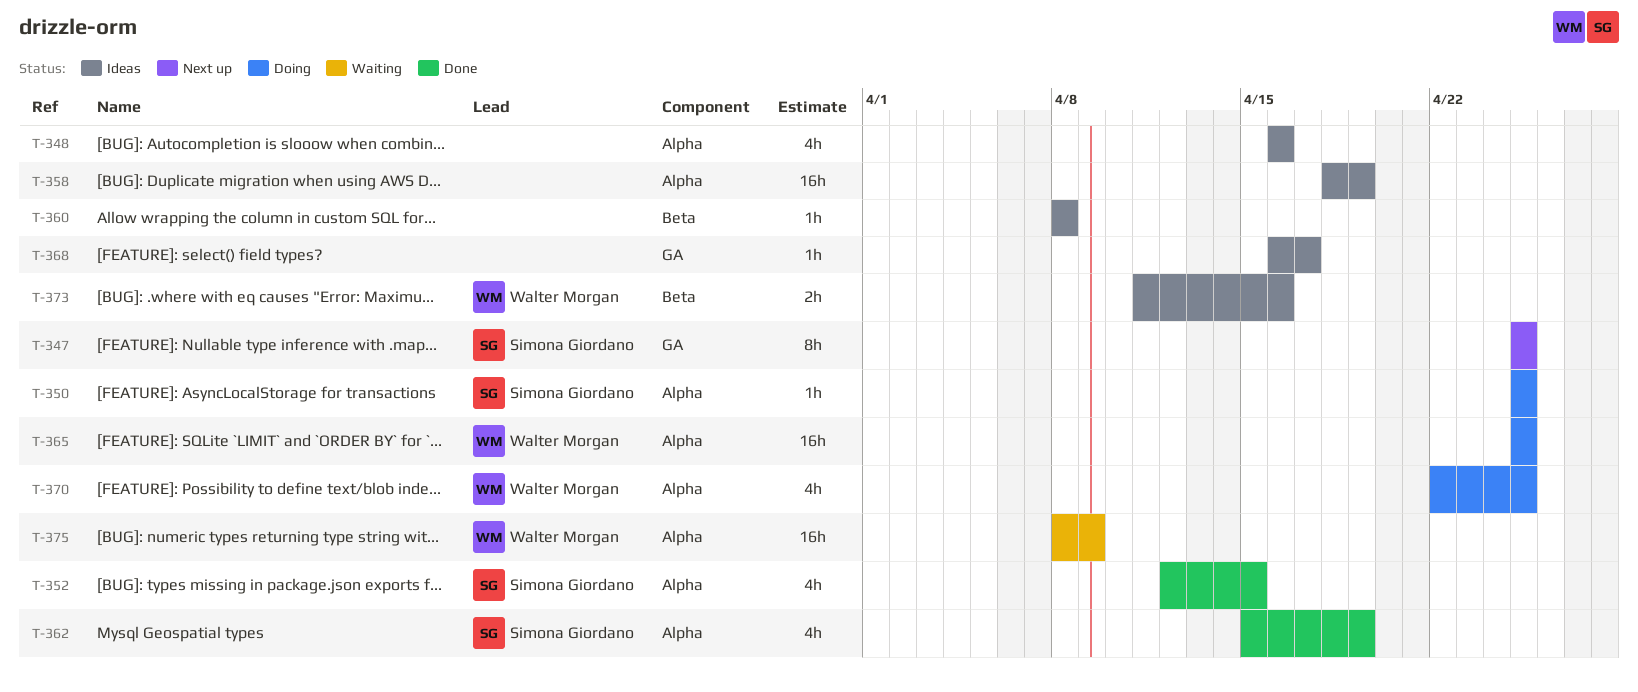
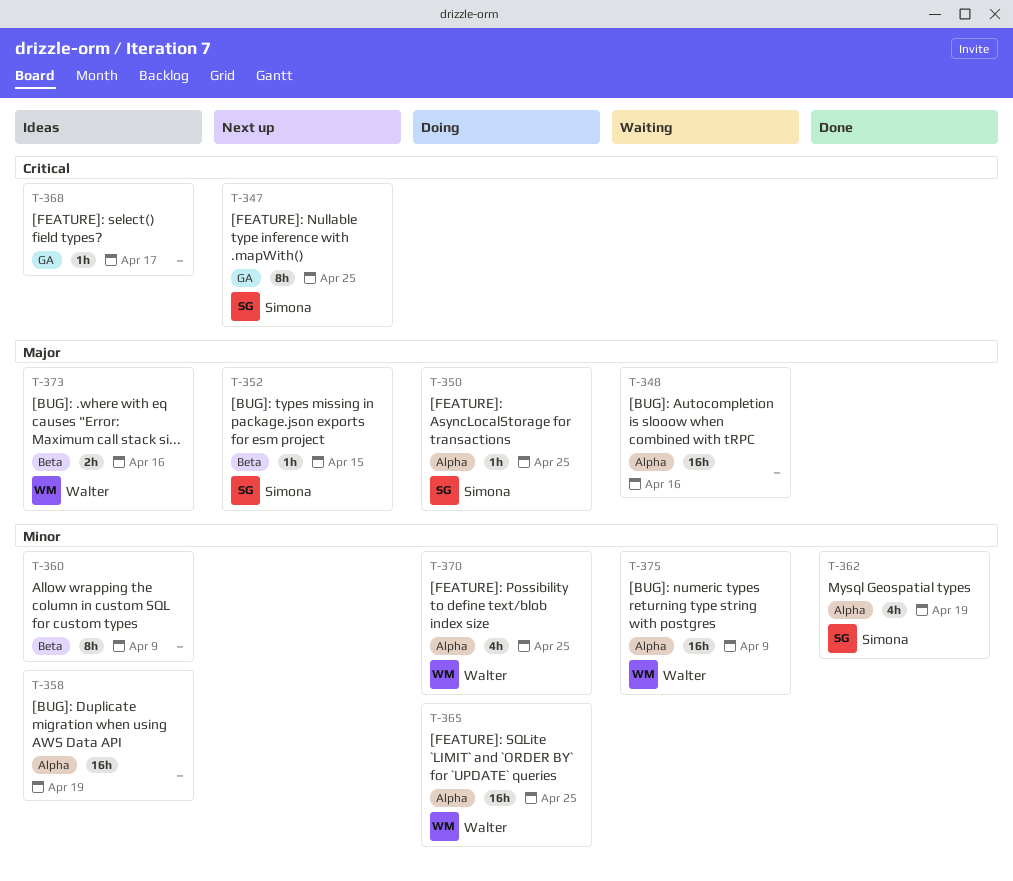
T-348, status: Ideas -> Waiting
T-348, estimate: 4h -> 16h
T-352, status: Done -> Next up
T-352, label: Alpha -> Beta
T-352, estimate: 4h -> 1h
T-360, estimate: 1h -> 8h
T-360, due: Apr 8 -> Apr 9

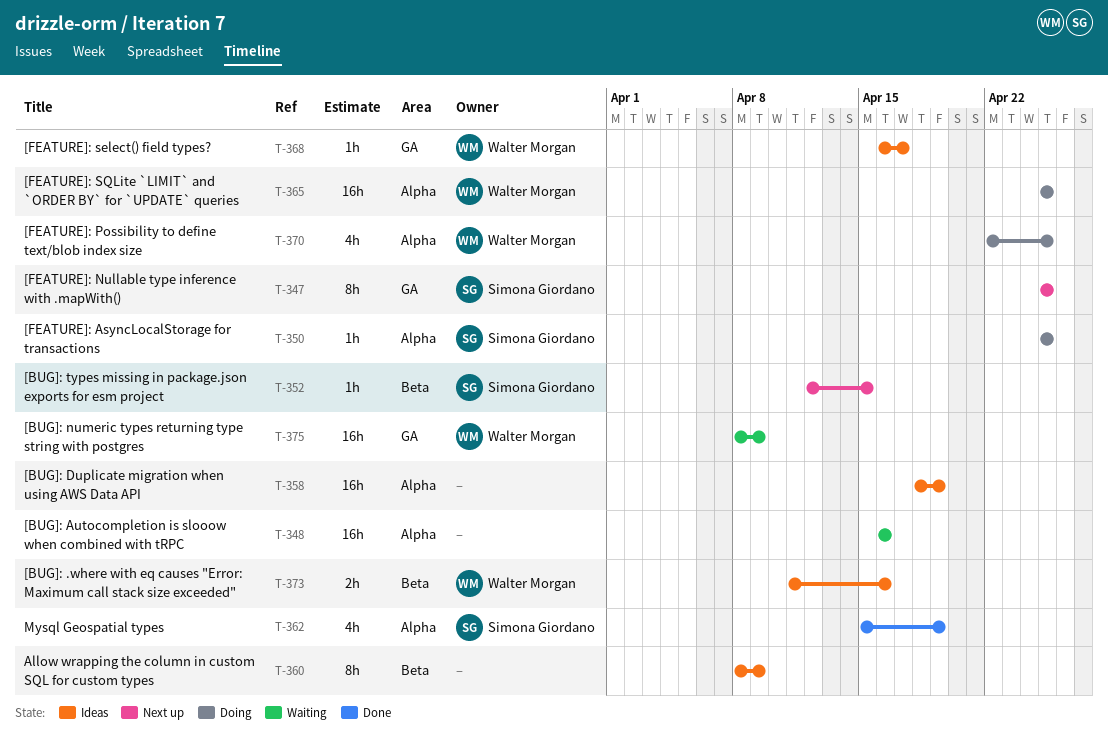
T-368, owner: none -> Walter Morgan
T-375, label: Alpha -> GA

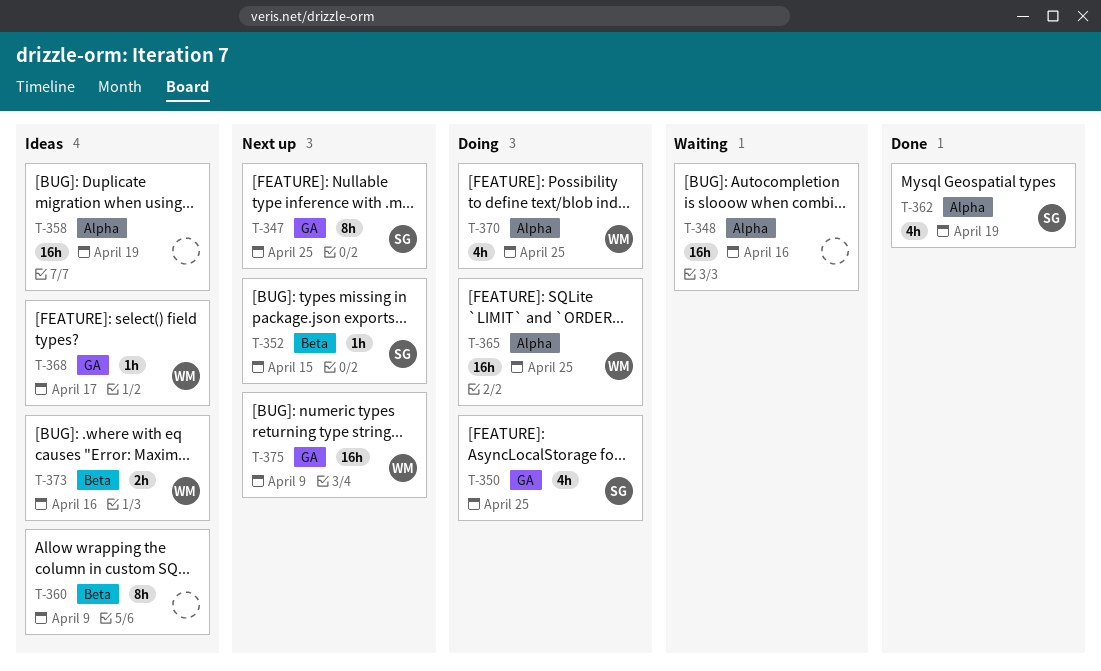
T-350, label: Alpha -> GA
T-350, estimate: 1h -> 4h
T-375, status: Waiting -> Next up

